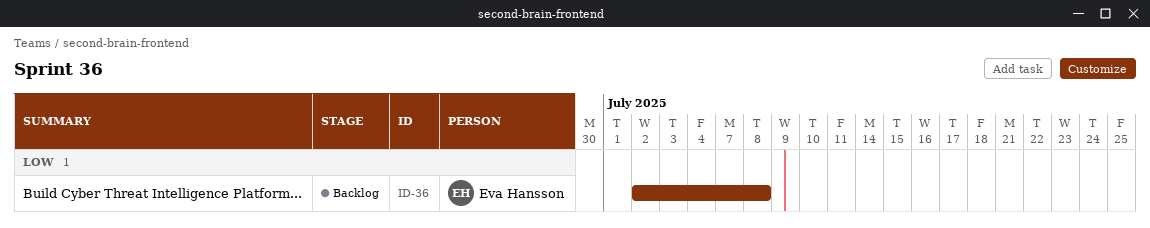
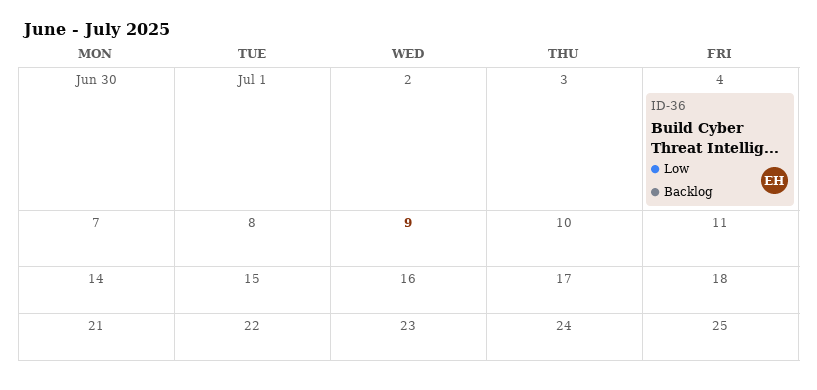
ID-36, due: Jul 8 -> Jul 4

